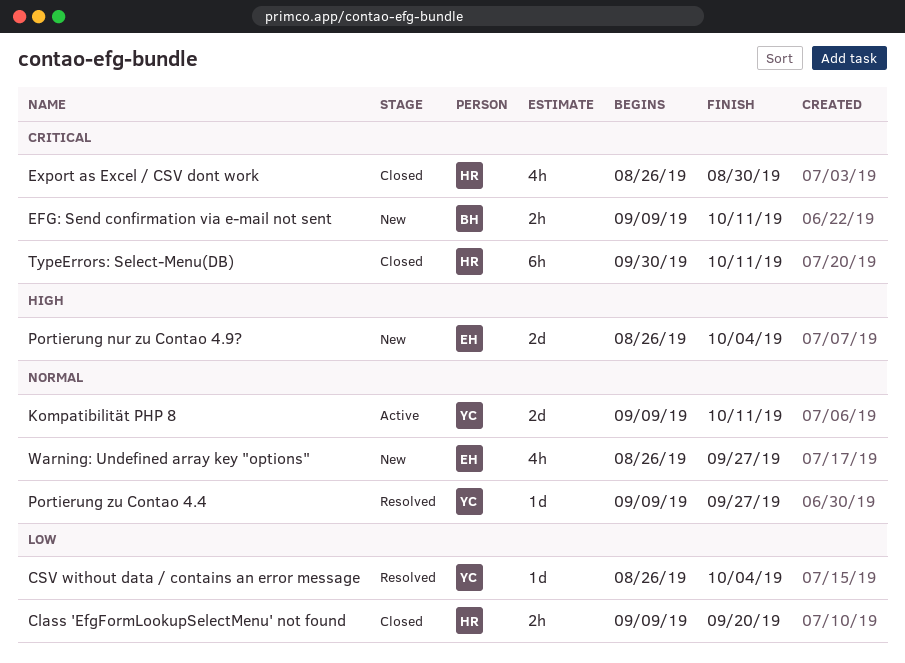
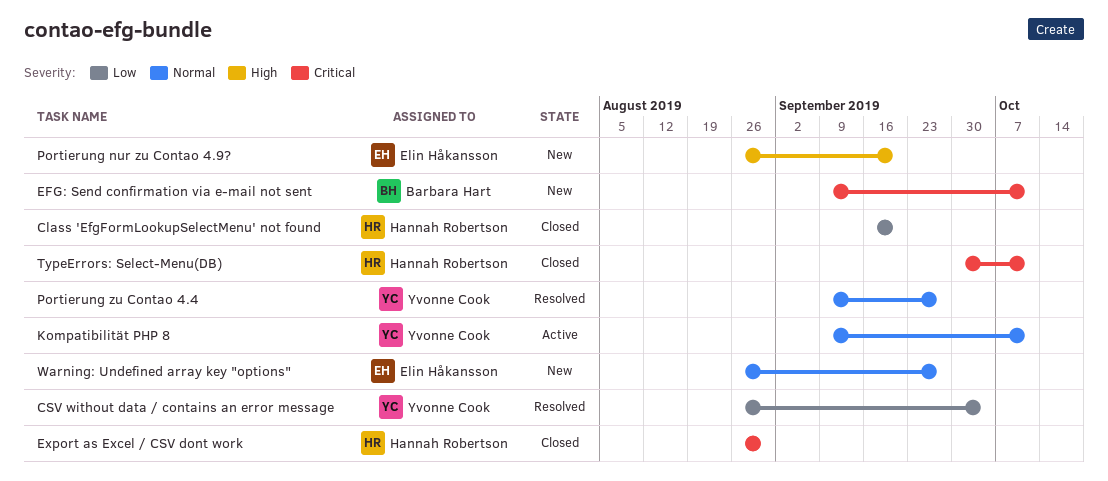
Class 'EfgFormLookupSelectMenu' not found, start: Sep 9 -> Sep 16
Portierung nur zu Contao 4.9?, due: Oct 4 -> Sep 20

